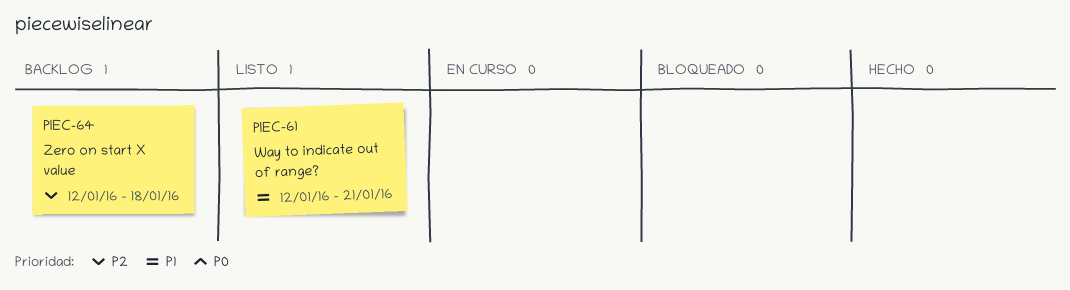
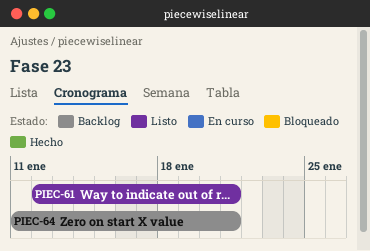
PIEC-64, start: Jan 12 -> Jan 11
PIEC-64, due: Jan 18 -> Jan 21

